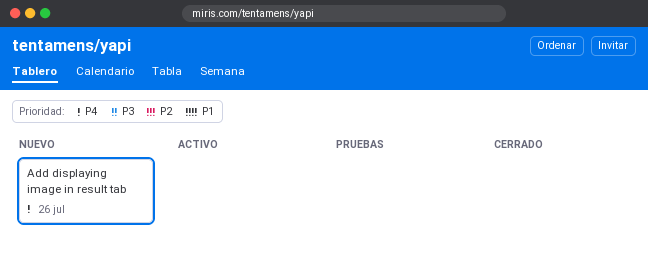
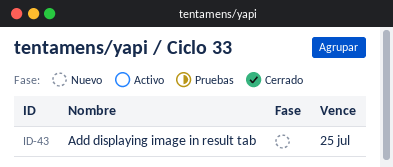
Add displaying image in result tab, due: Jul 26 -> Jul 25

